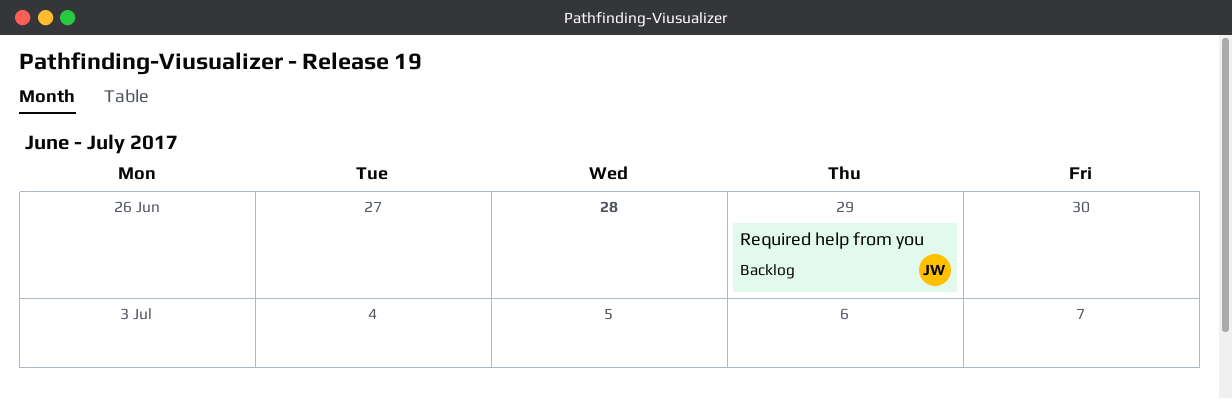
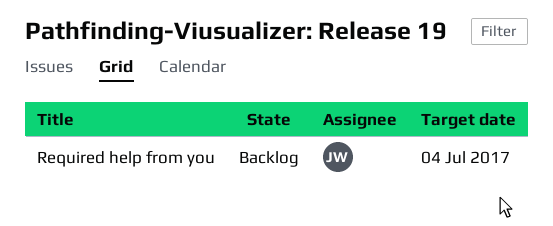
Required help from you, due: Jun 29 -> Jul 4

